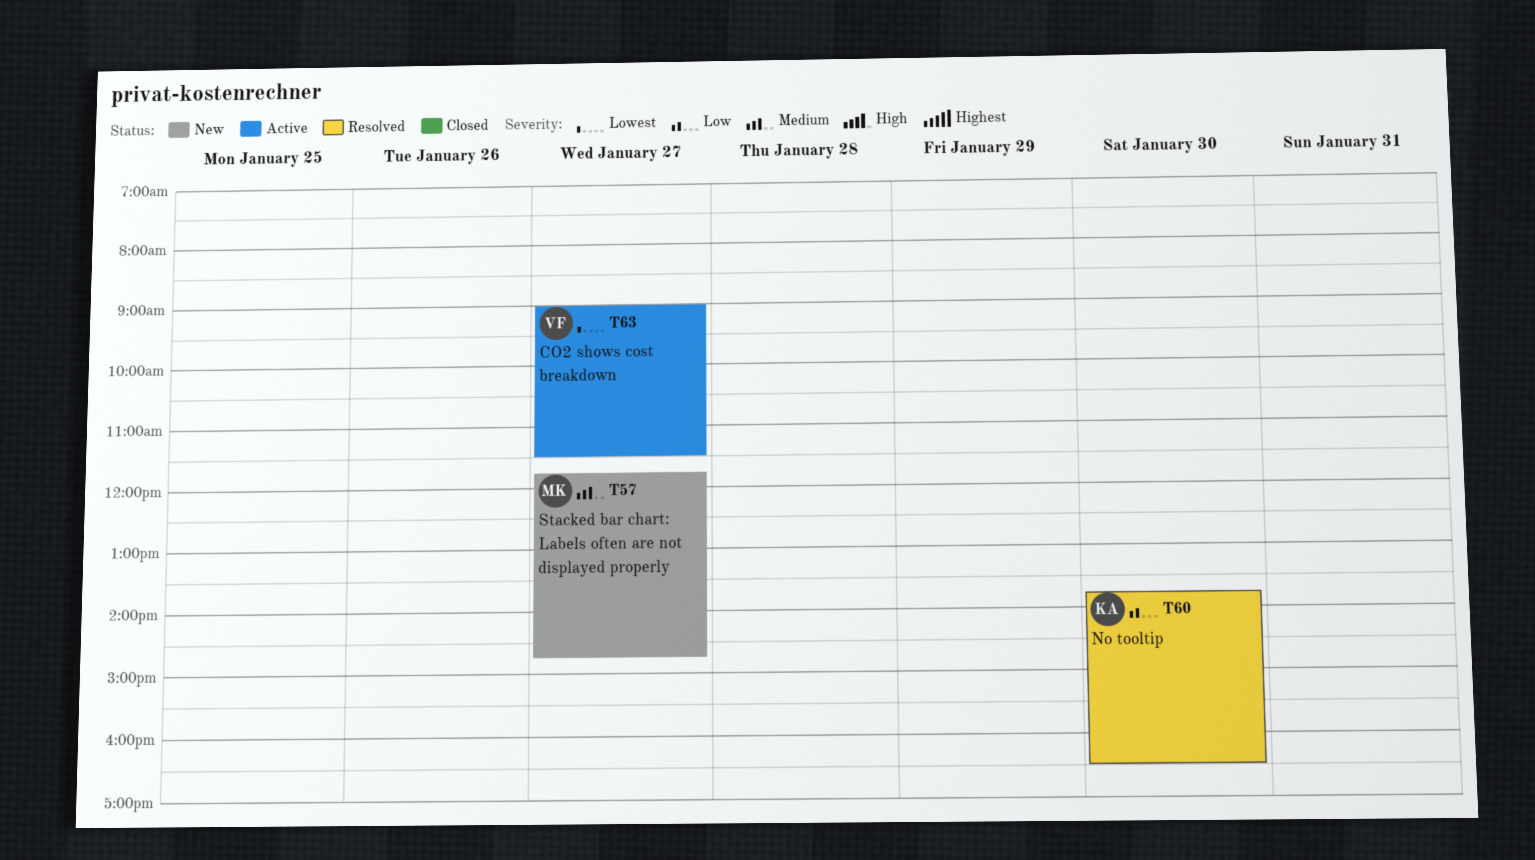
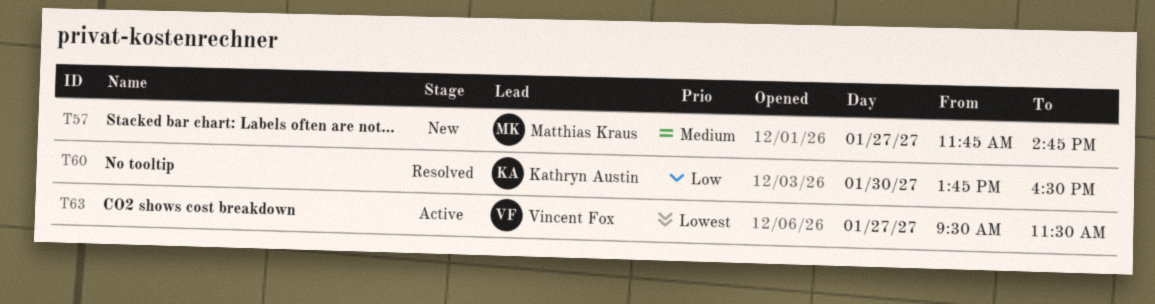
T63, begins: 09:00 -> 09:30

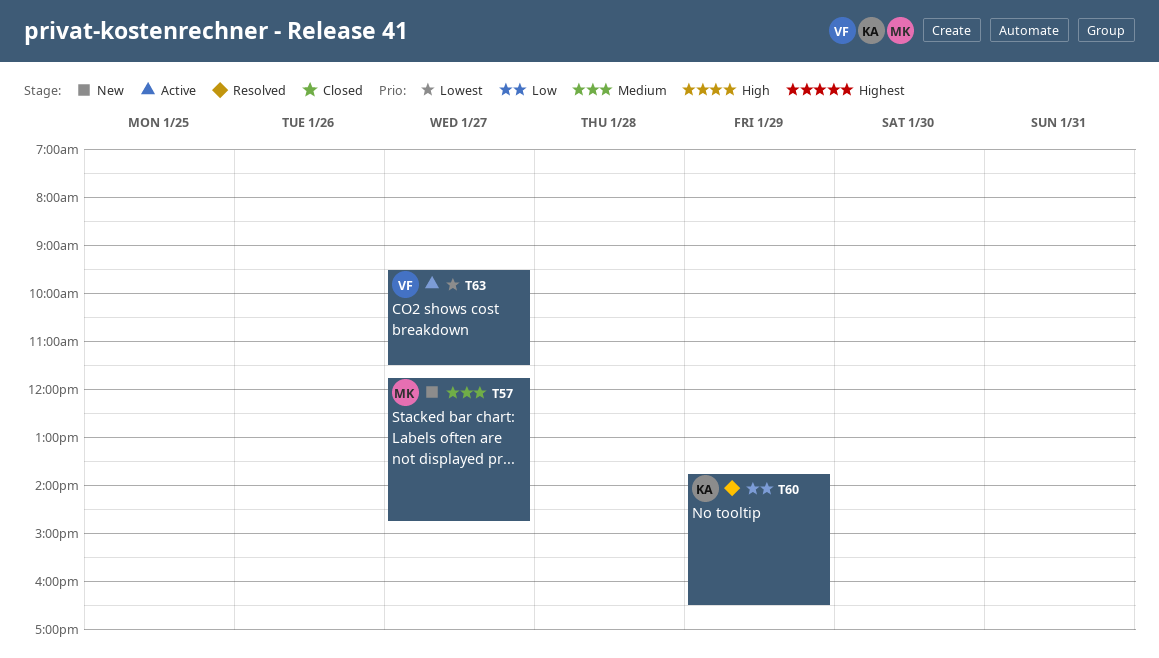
T60, day: Jan 30 -> Jan 29

